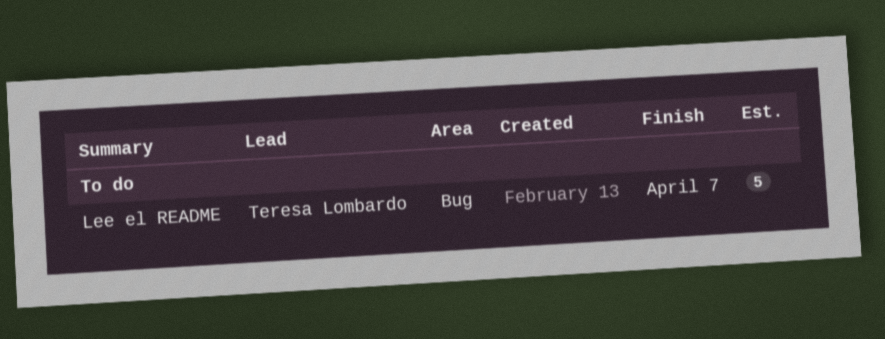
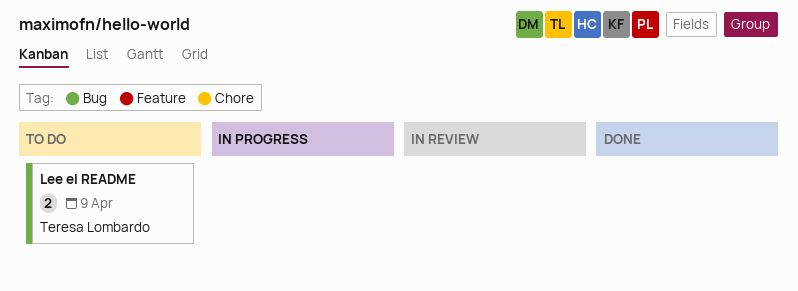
Lee el README, estimate: 5 -> 2
Lee el README, due: Apr 7 -> Apr 9

